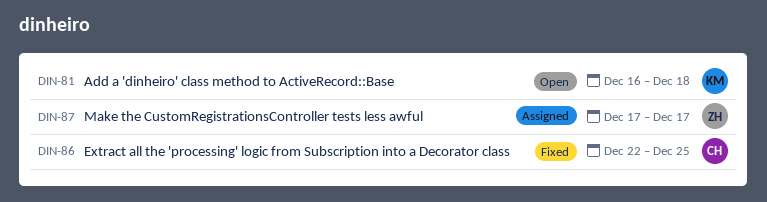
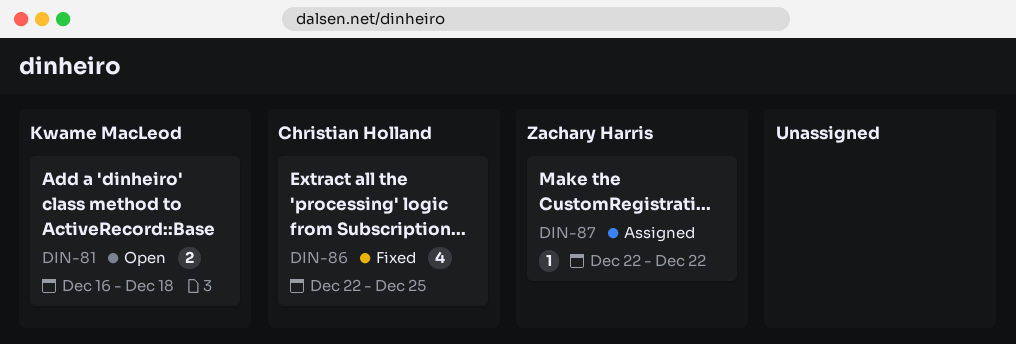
DIN-87, start: Dec 17 -> Dec 22
DIN-87, due: Dec 17 -> Dec 22

